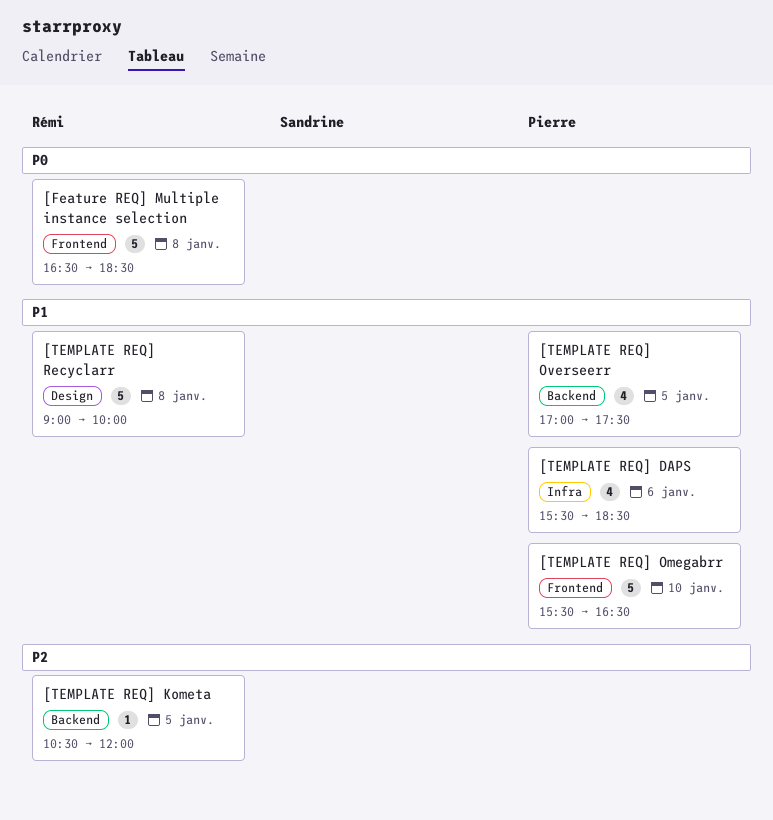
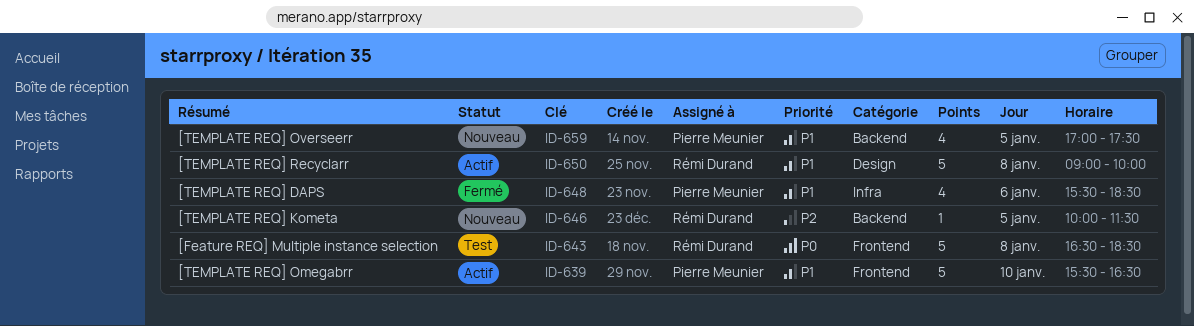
[TEMPLATE REQ] Kometa, begins: 10:30 -> 10:00
[TEMPLATE REQ] Kometa, ends: 12:00 -> 11:30

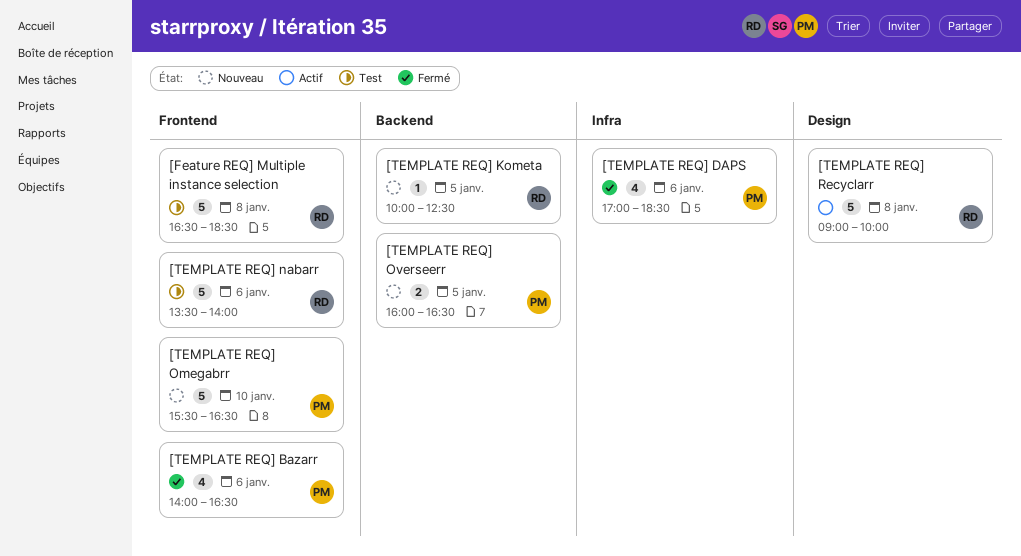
[TEMPLATE REQ] Bazarr: none -> present
[TEMPLATE REQ] DAPS, begins: 15:30 -> 17:00
[TEMPLATE REQ] Kometa, ends: 11:30 -> 12:30
[TEMPLATE REQ] nabarr: none -> present
[TEMPLATE REQ] Omegabrr, status: Actif -> Nouveau
[TEMPLATE REQ] Overseerr, estimate: 4 -> 2
[TEMPLATE REQ] Overseerr, begins: 17:00 -> 16:00
[TEMPLATE REQ] Overseerr, ends: 17:30 -> 16:30

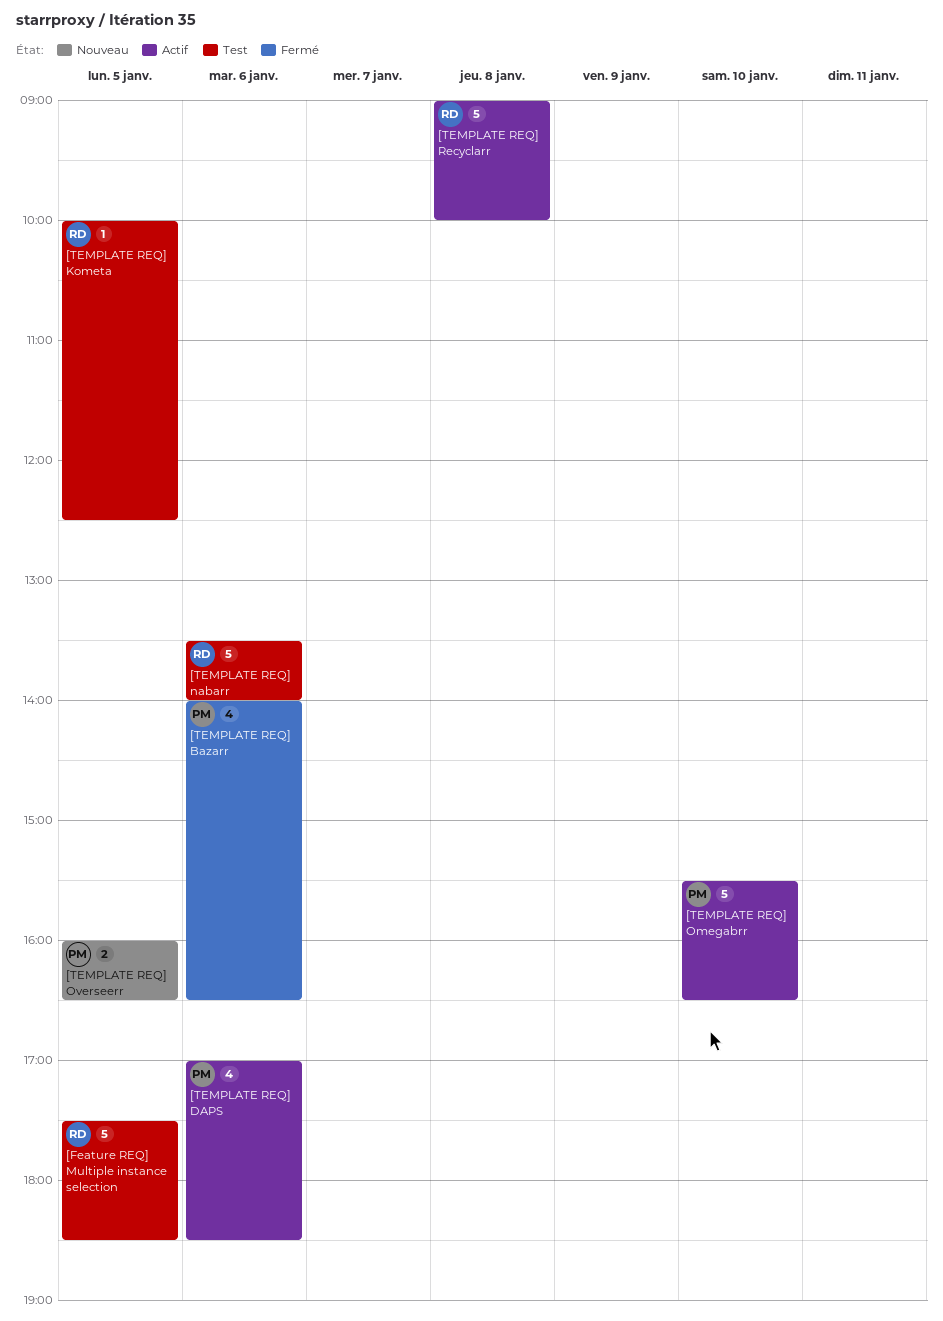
[Feature REQ] Multiple instance selection, day: Jan 8 -> Jan 5
[Feature REQ] Multiple instance selection, begins: 16:30 -> 17:30
[TEMPLATE REQ] DAPS, status: Fermé -> Actif
[TEMPLATE REQ] Kometa, status: Nouveau -> Test
[TEMPLATE REQ] Omegabrr, status: Nouveau -> Actif

